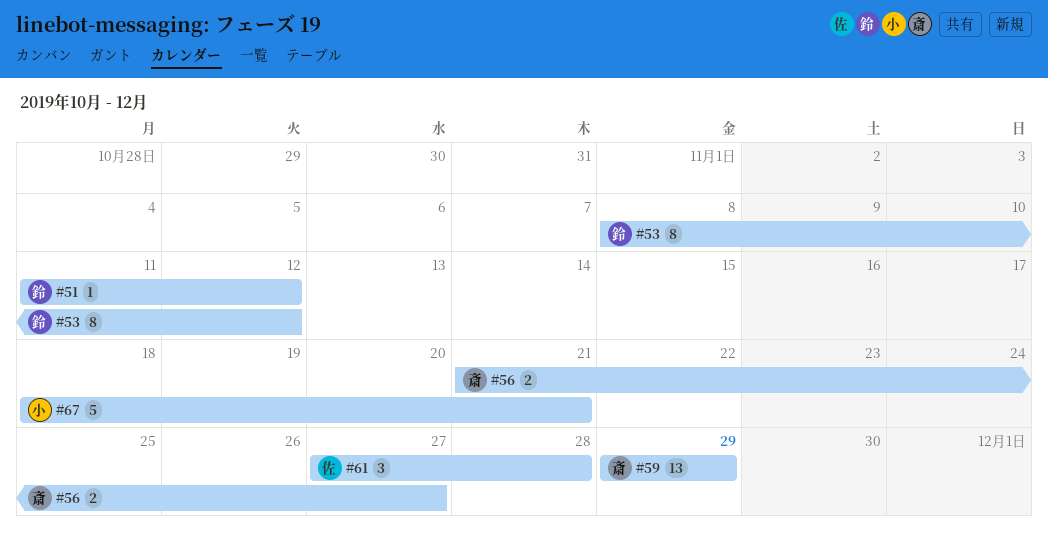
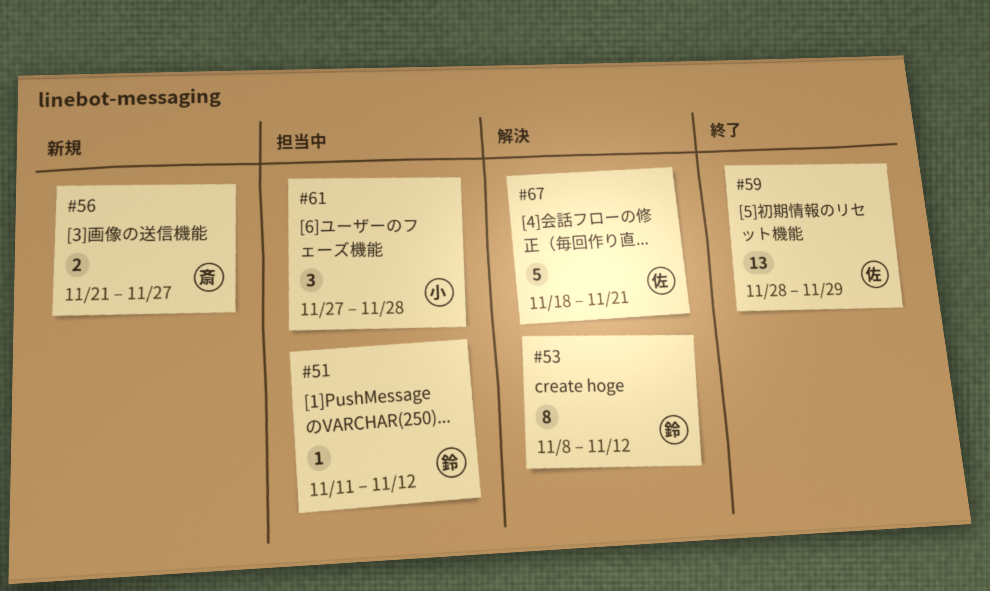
#59, owner: 斎 -> 佐
#59, start: Nov 29 -> Nov 28
#61, owner: 佐 -> 小
#67, owner: 小 -> 佐

